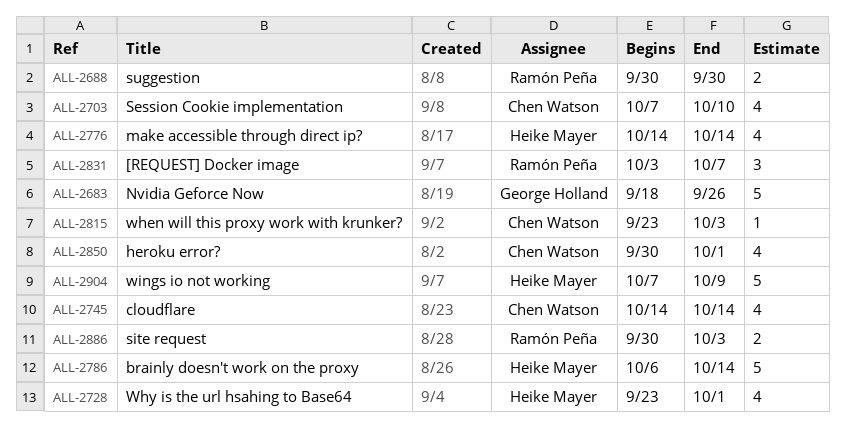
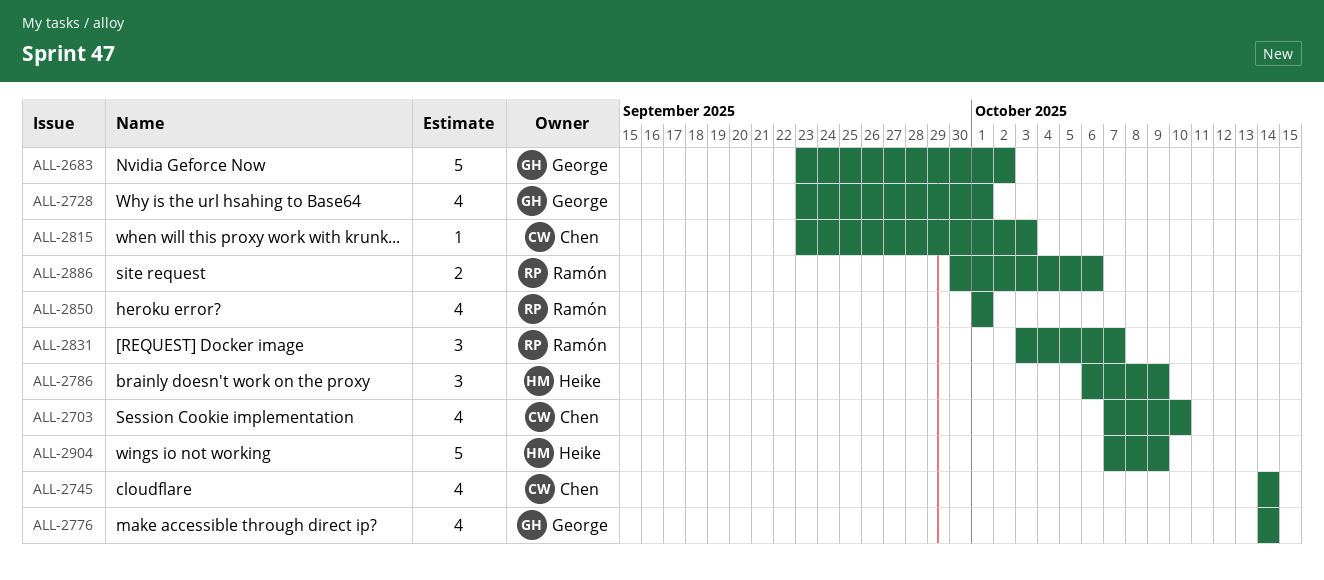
ALL-2683, start: Sep 18 -> Sep 23
ALL-2683, due: Sep 26 -> Oct 2
ALL-2688: present -> none
ALL-2728, owner: Heike Mayer -> George Holland
ALL-2776, owner: Heike Mayer -> George Holland
ALL-2786, estimate: 5 -> 3
ALL-2786, due: Oct 14 -> Oct 9
ALL-2850, owner: Chen Watson -> Ramón Peña
ALL-2850, start: Sep 30 -> Oct 1
ALL-2886, due: Oct 3 -> Oct 6

